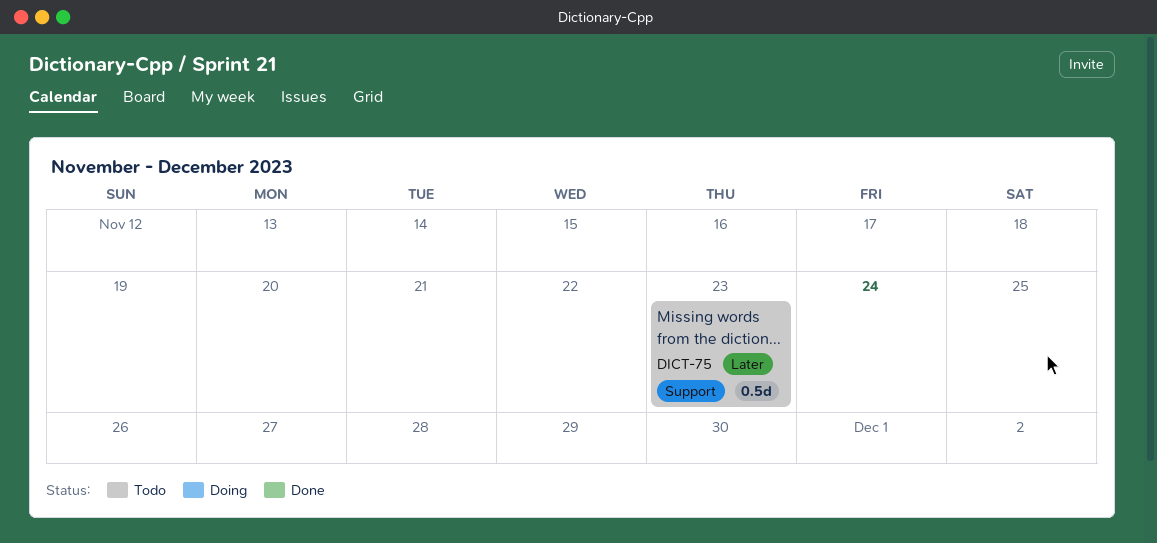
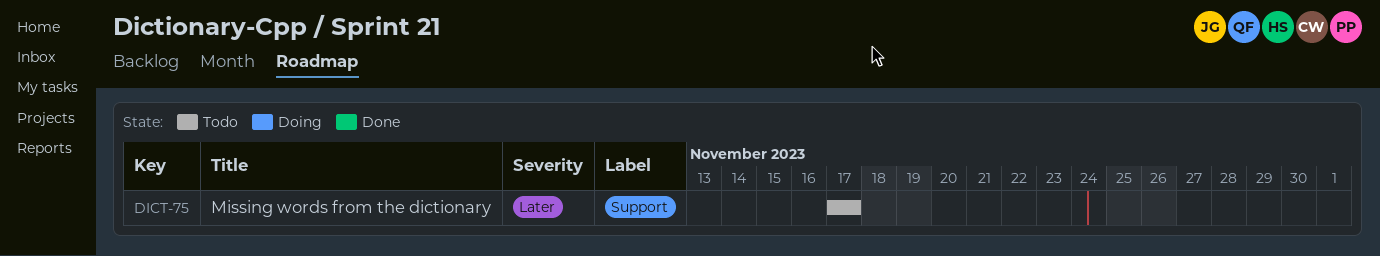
DICT-75, due: Nov 23 -> Nov 17

